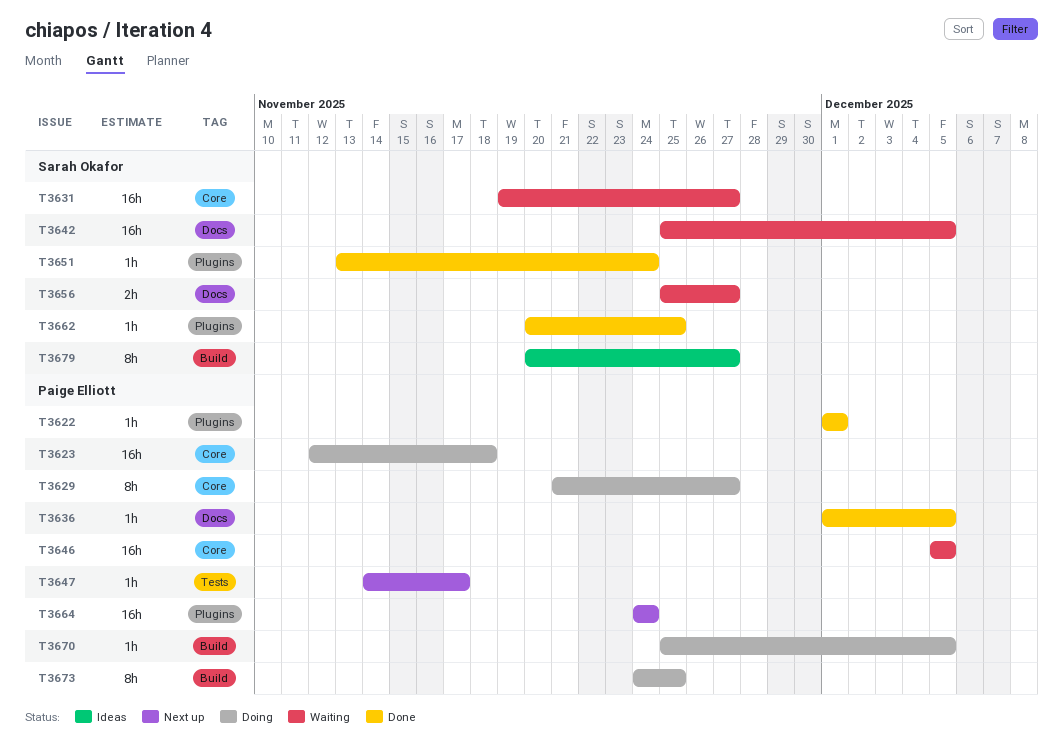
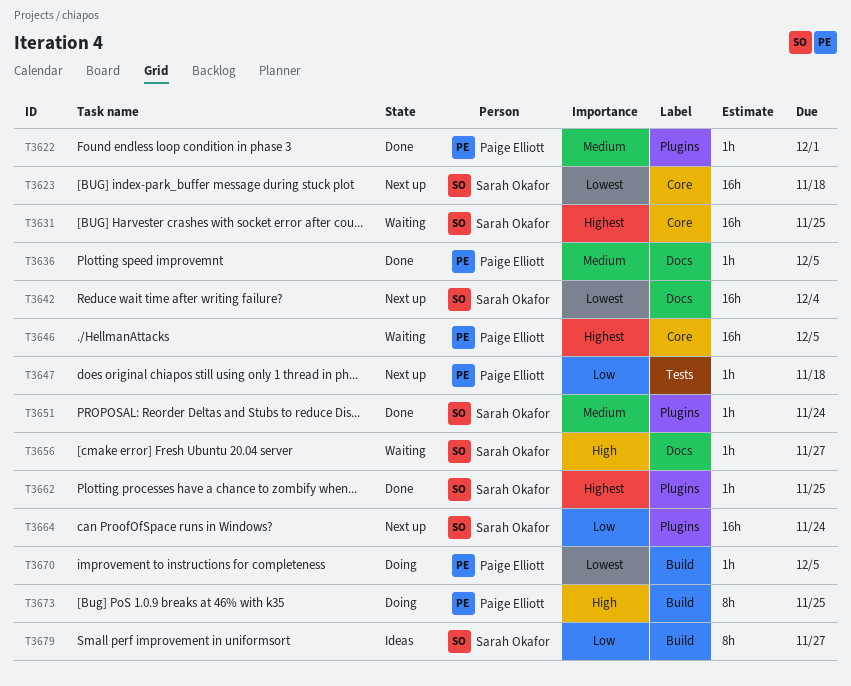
T3623, status: Doing -> Next up
T3623, owner: Paige Elliott -> Sarah Okafor
T3629: present -> none
T3631, due: Nov 27 -> Nov 25
T3642, status: Waiting -> Next up
T3642, due: Dec 5 -> Dec 4
T3647, due: Nov 17 -> Nov 18
T3656, estimate: 2h -> 1h
T3664, owner: Paige Elliott -> Sarah Okafor

